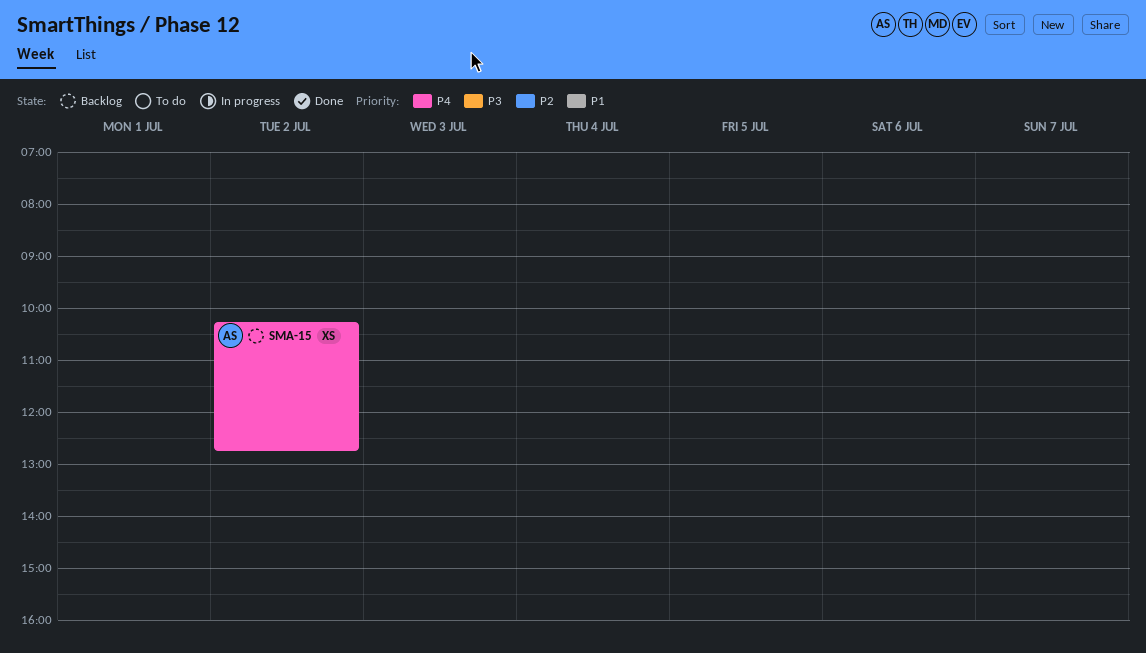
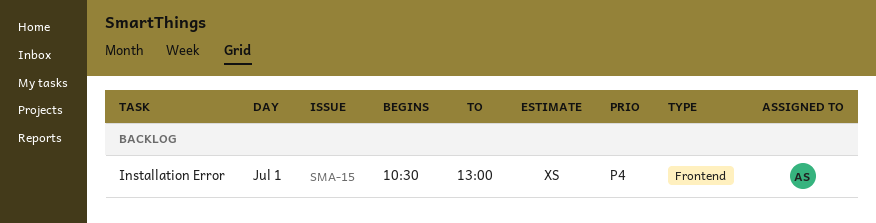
SMA-15, day: Jul 2 -> Jul 1
SMA-15, begins: 10:15 -> 10:30
SMA-15, ends: 12:45 -> 13:00

